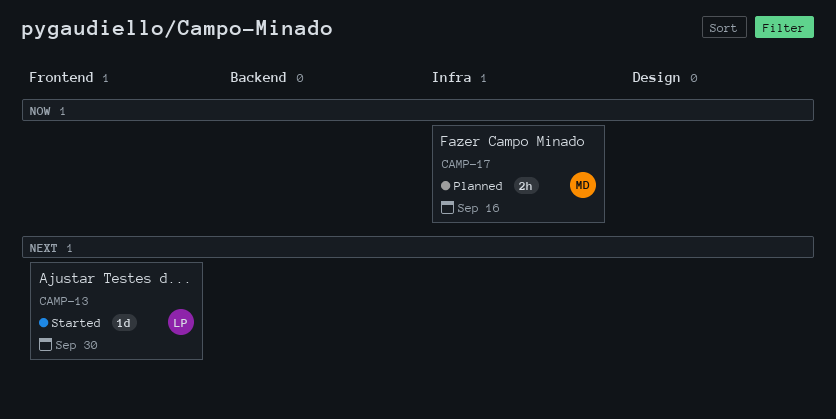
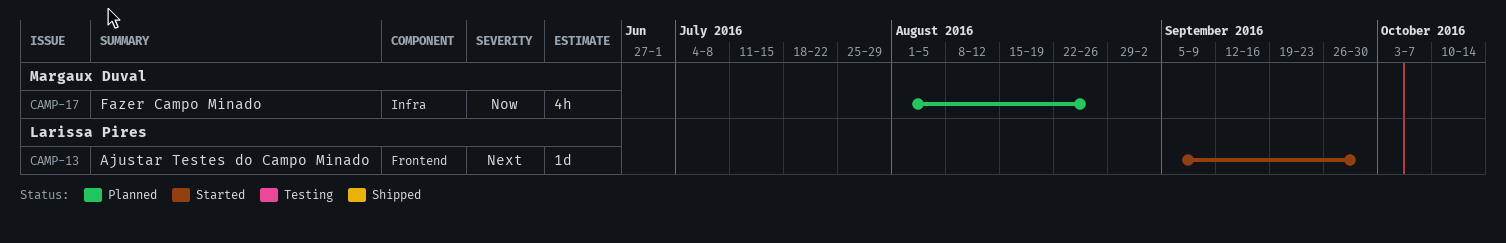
CAMP-17, estimate: 2h -> 4h
CAMP-17, due: Sep 16 -> Aug 26

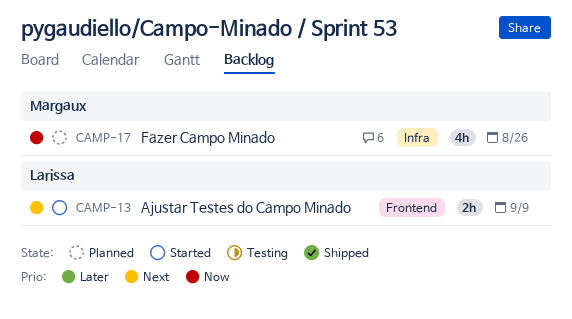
CAMP-13, estimate: 1d -> 2h
CAMP-13, due: Sep 30 -> Sep 9

